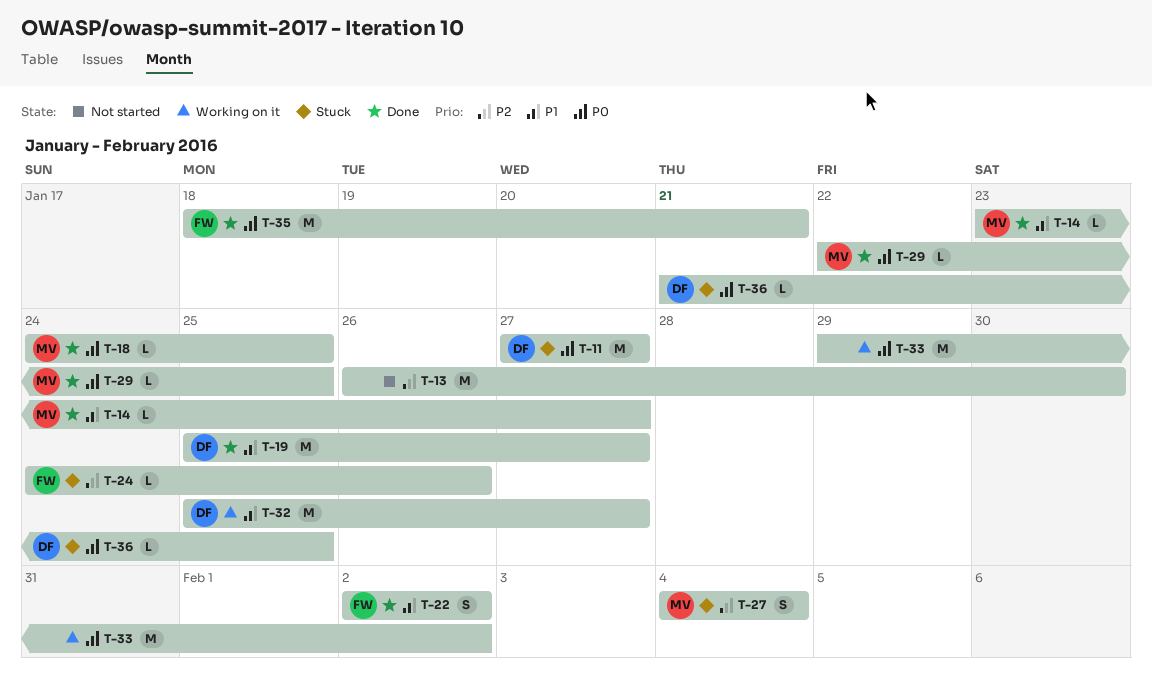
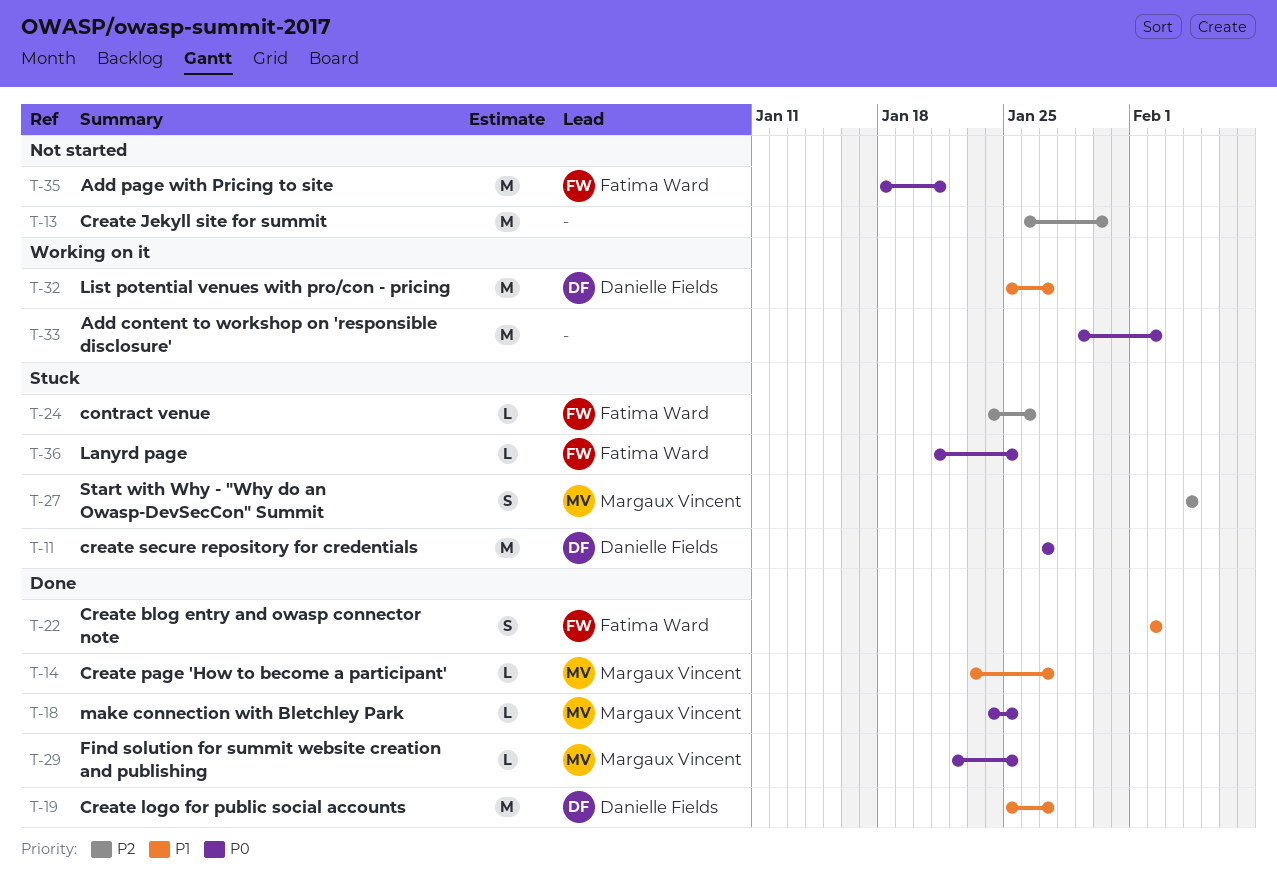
T-35, status: Done -> Not started
T-36, owner: Danielle Fields -> Fatima Ward

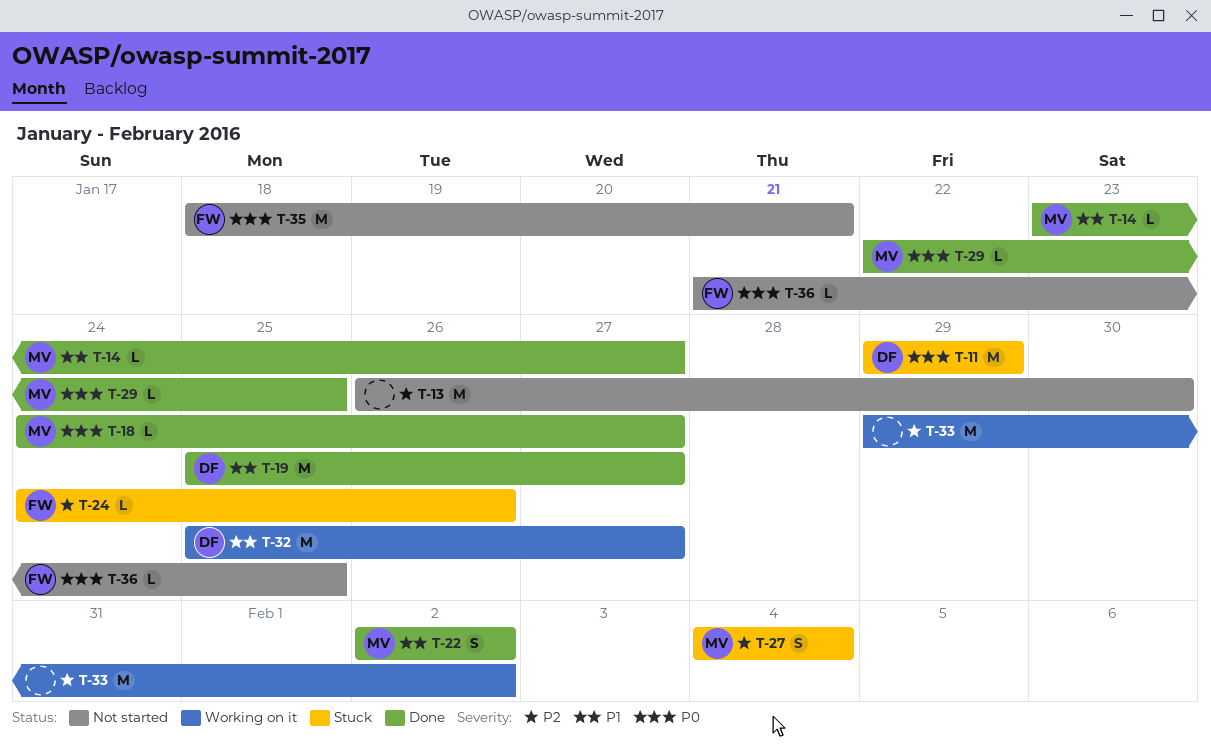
T-11, start: Jan 27 -> Jan 29
T-11, due: Jan 27 -> Jan 29
T-18, due: Jan 25 -> Jan 27
T-22, owner: Fatima Ward -> Margaux Vincent
T-33, priority: P0 -> P2
T-36, status: Stuck -> Not started

